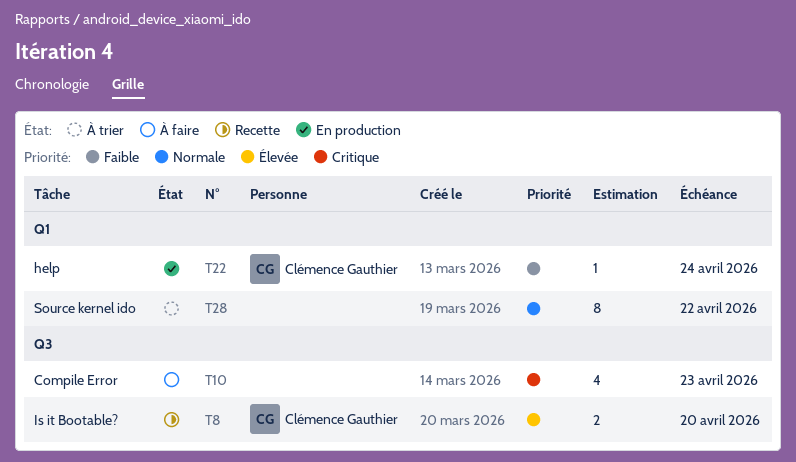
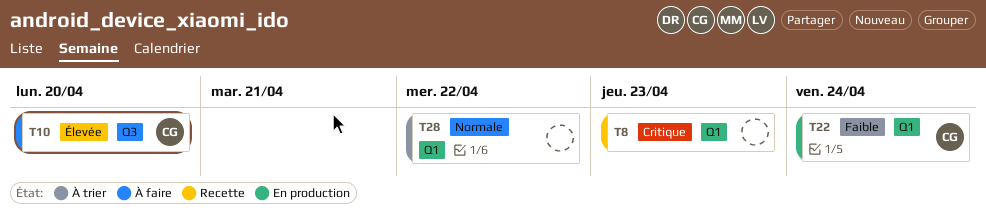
T8, owner: Clémence Gauthier -> none
T8, priority: Élevée -> Critique
T8, label: Q3 -> Q1
T8, due: Apr 20 -> Apr 23
T10, owner: none -> Clémence Gauthier
T10, priority: Critique -> Élevée
T10, due: Apr 23 -> Apr 20

